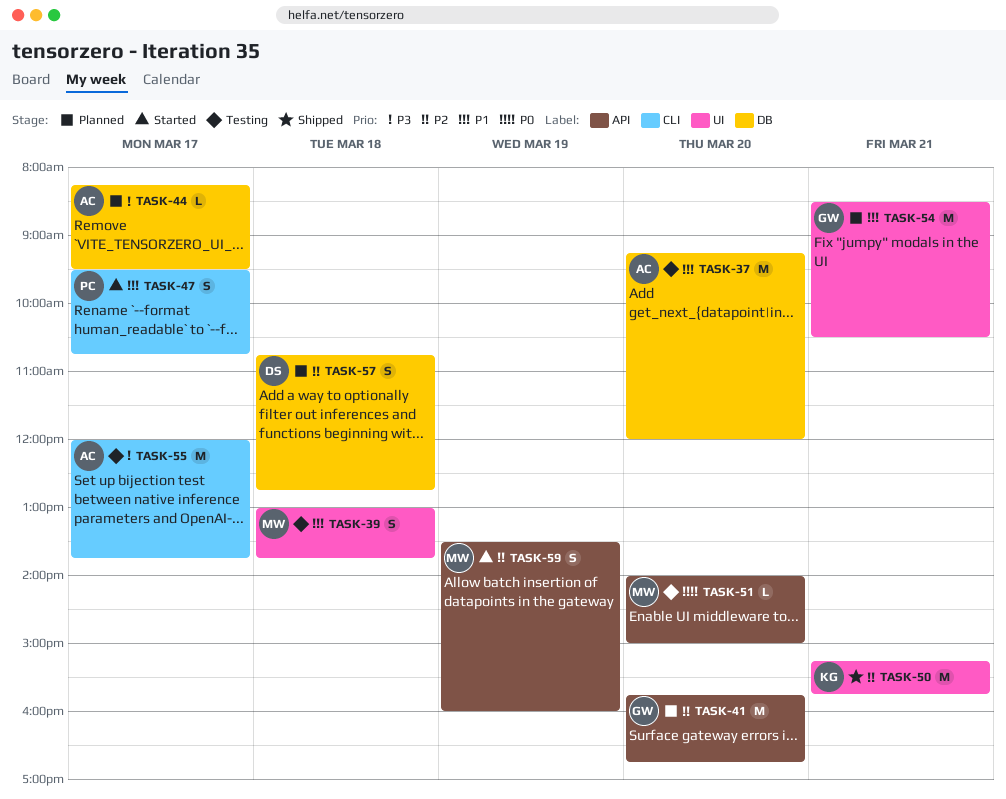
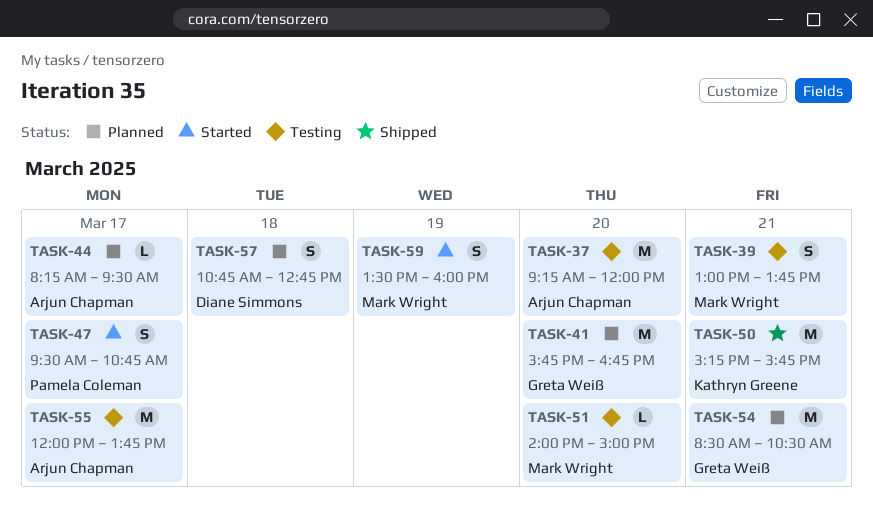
TASK-39, day: Mar 18 -> Mar 21

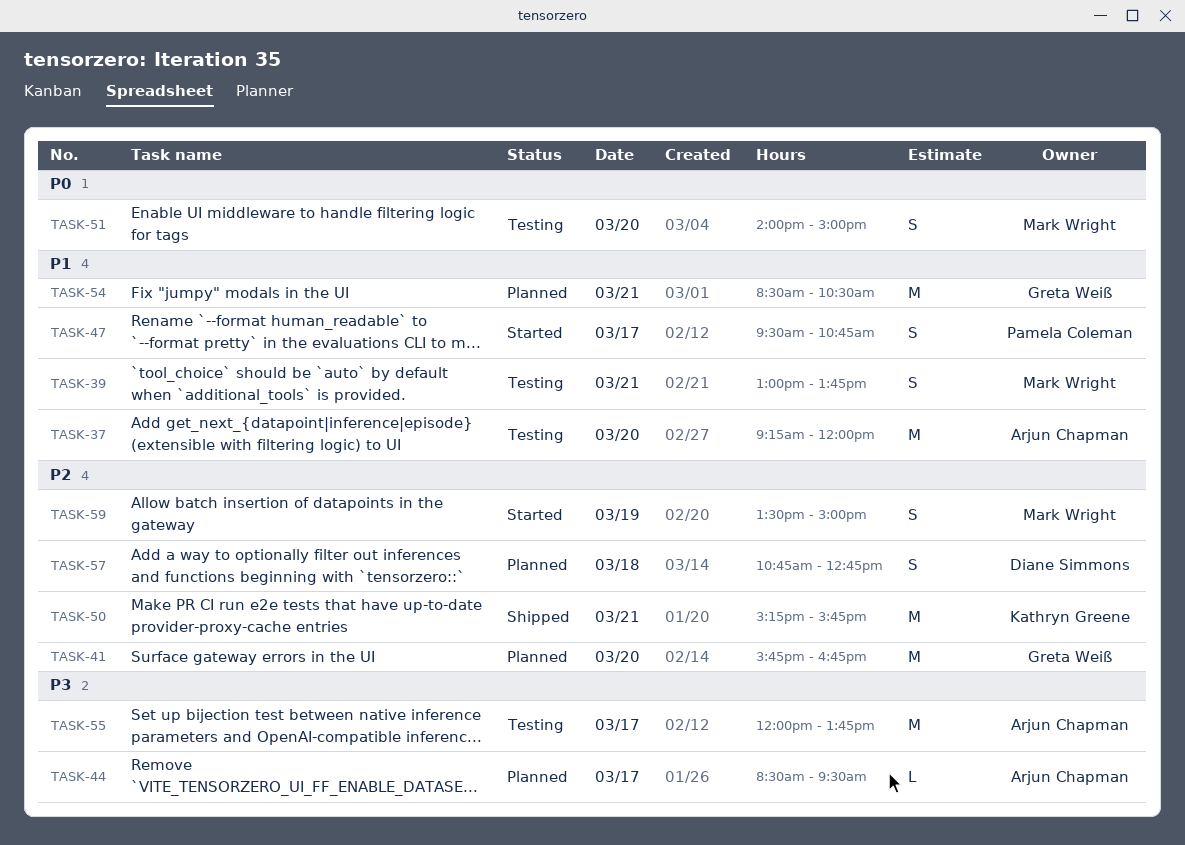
TASK-44, begins: 08:15 -> 08:30
TASK-51, estimate: L -> S
TASK-59, ends: 16:00 -> 15:00

